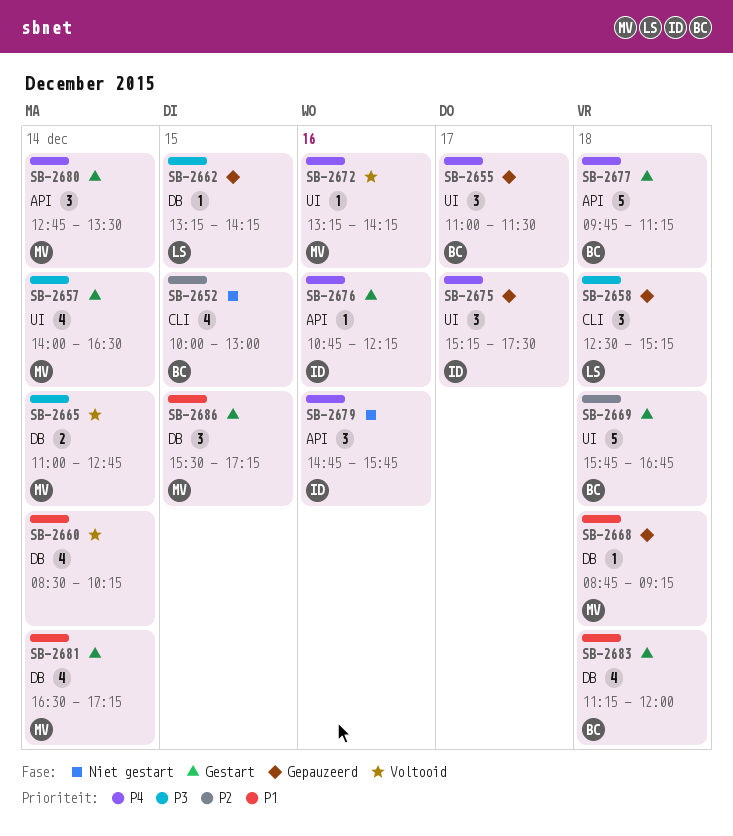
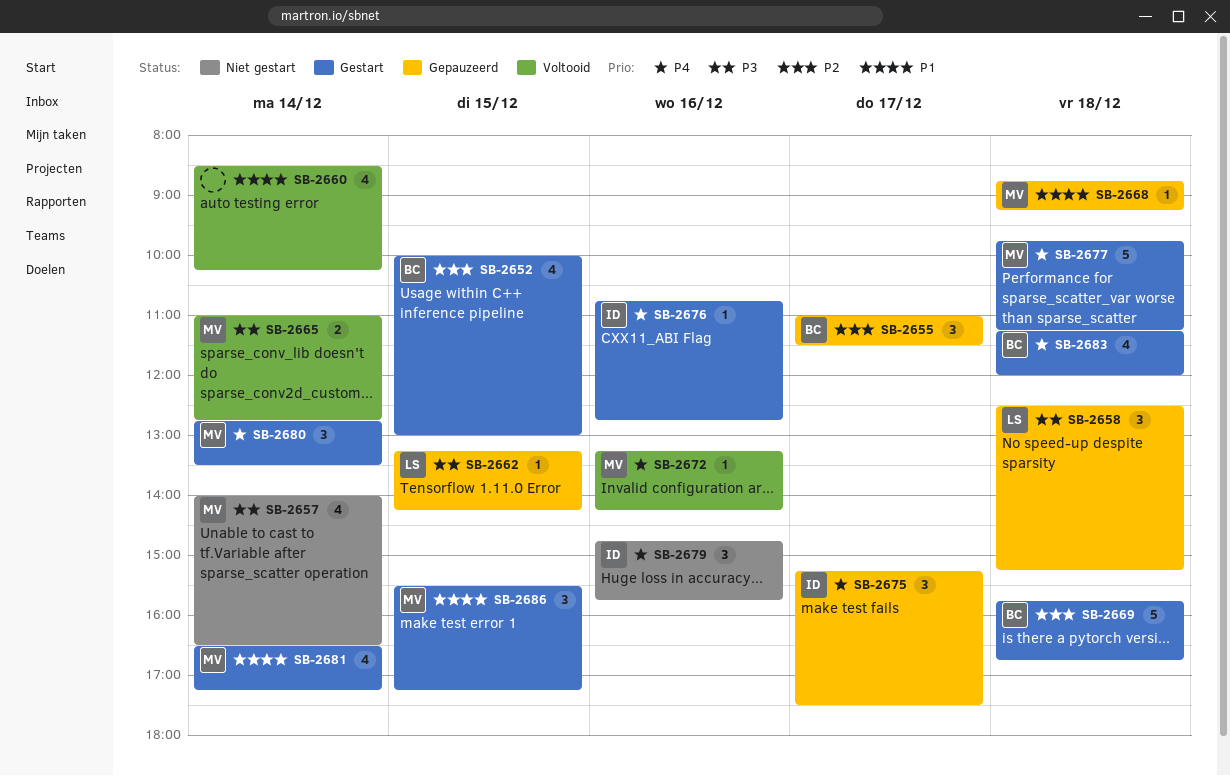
SB-2652, status: Niet gestart -> Gestart
SB-2655, priority: P4 -> P2
SB-2657, status: Gestart -> Niet gestart
SB-2676, ends: 12:15 -> 12:45
SB-2677, owner: BC -> MV
SB-2683, priority: P1 -> P4

